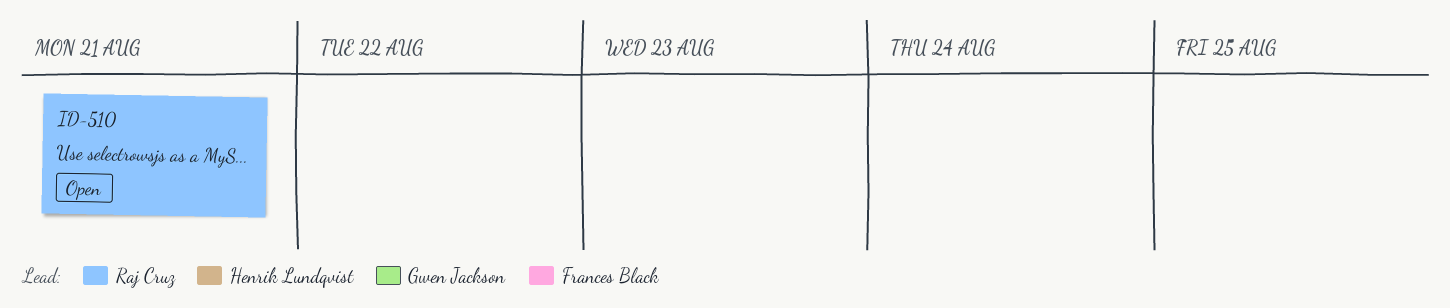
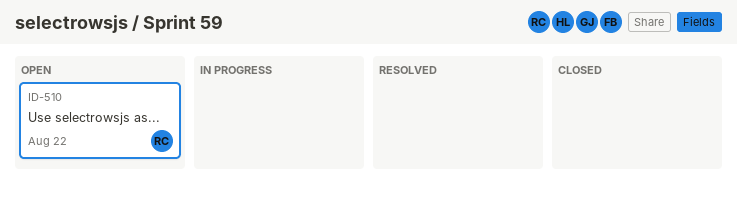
ID-510, due: Aug 21 -> Aug 22

